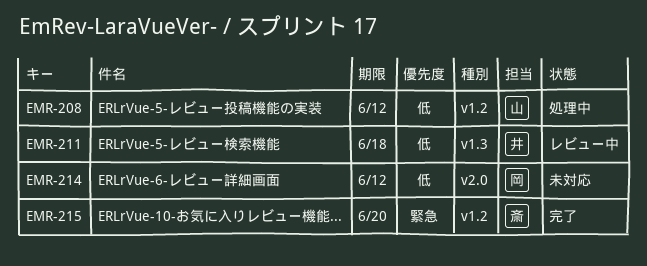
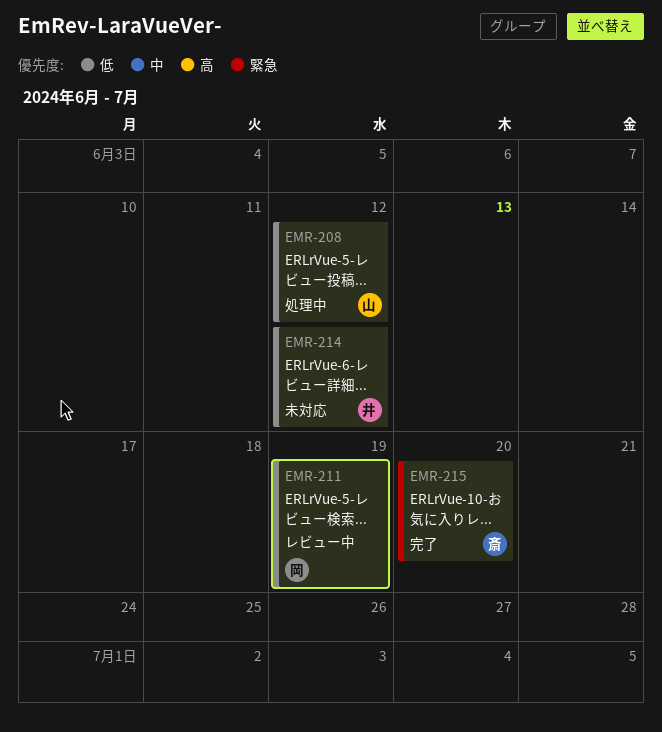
EMR-211, owner: 井 -> 岡
EMR-211, due: Jun 18 -> Jun 19
EMR-214, owner: 岡 -> 井

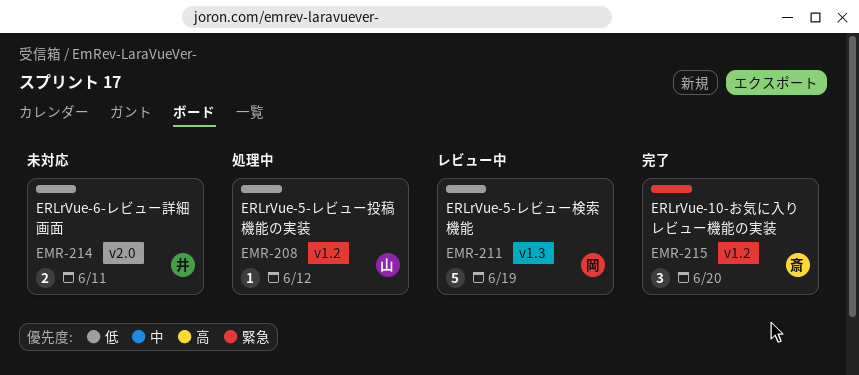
EMR-214, due: Jun 12 -> Jun 11

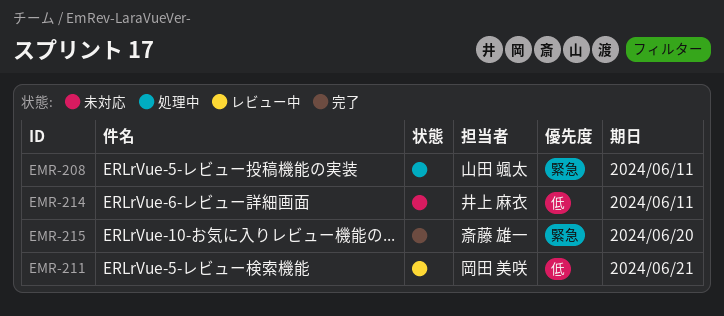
EMR-208, priority: 低 -> 緊急
EMR-208, due: Jun 12 -> Jun 11
EMR-211, due: Jun 19 -> Jun 21

